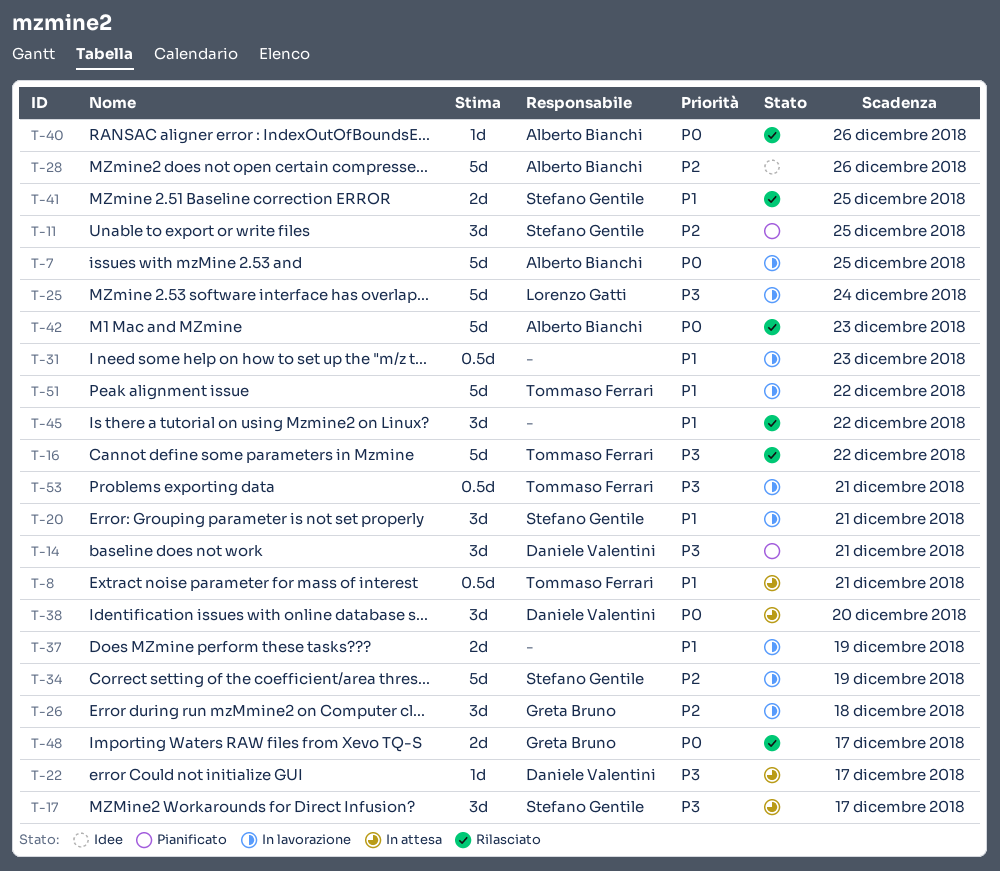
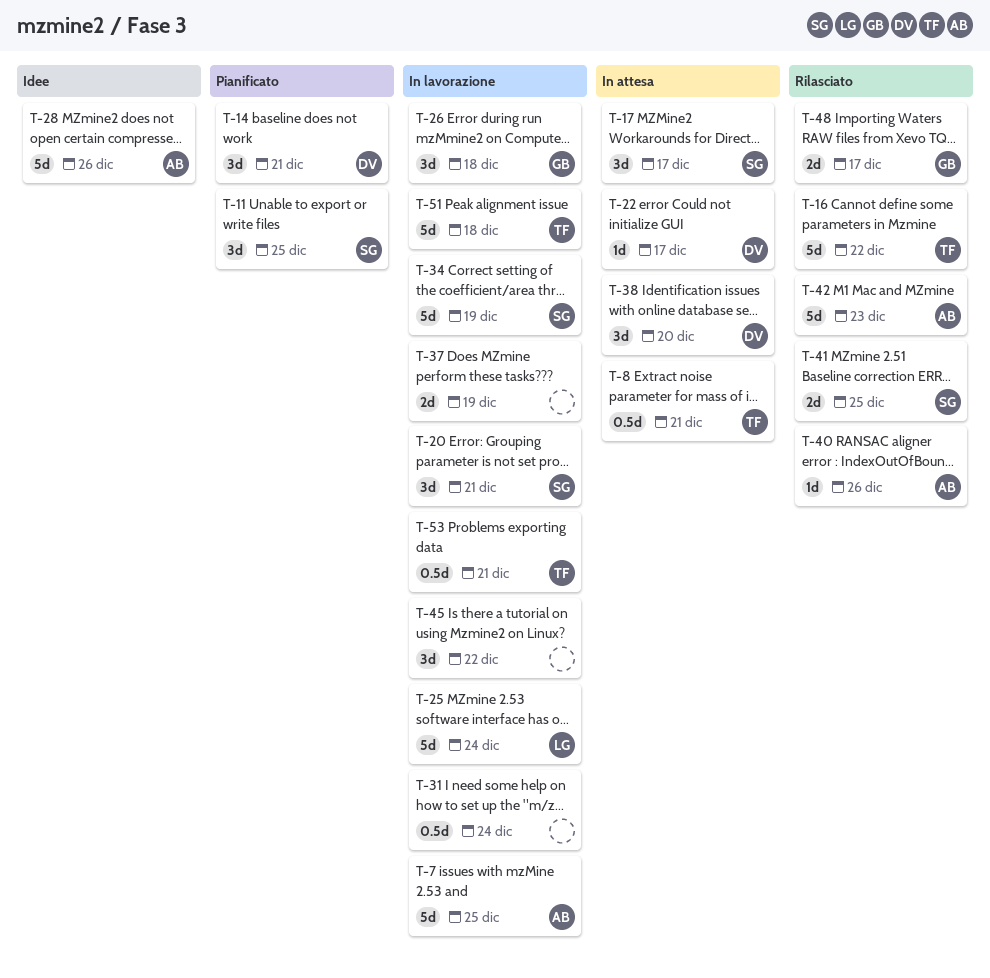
T-31, due: Dec 23 -> Dec 24
T-45, status: Rilasciato -> In lavorazione
T-51, due: Dec 22 -> Dec 18

